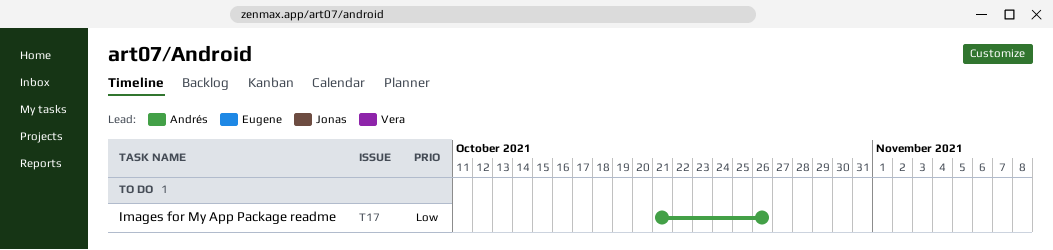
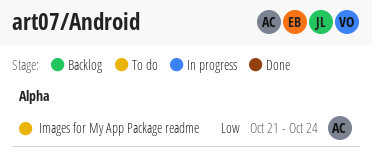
Images for My App Package readme, due: Oct 26 -> Oct 24

